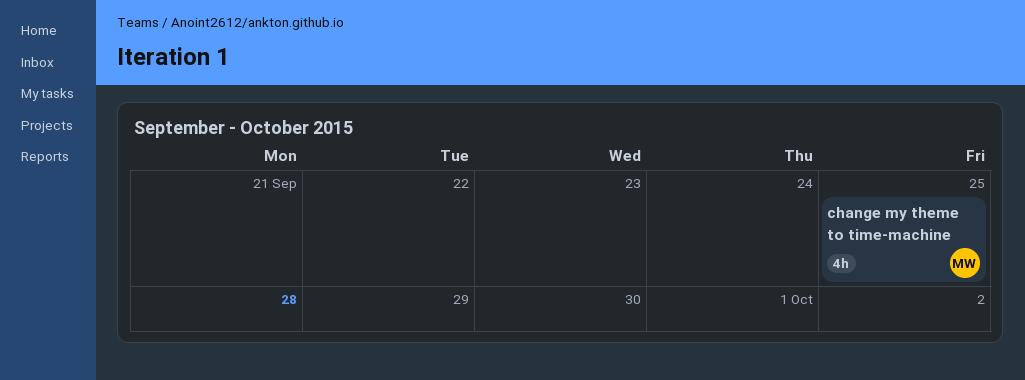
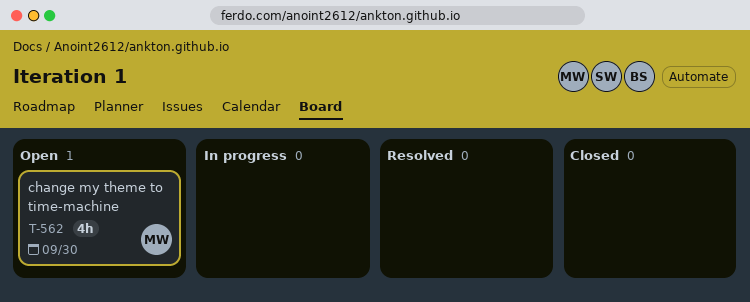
change my theme to time-machine, due: Sep 25 -> Sep 30

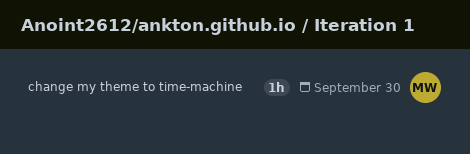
change my theme to time-machine, estimate: 4h -> 1h

